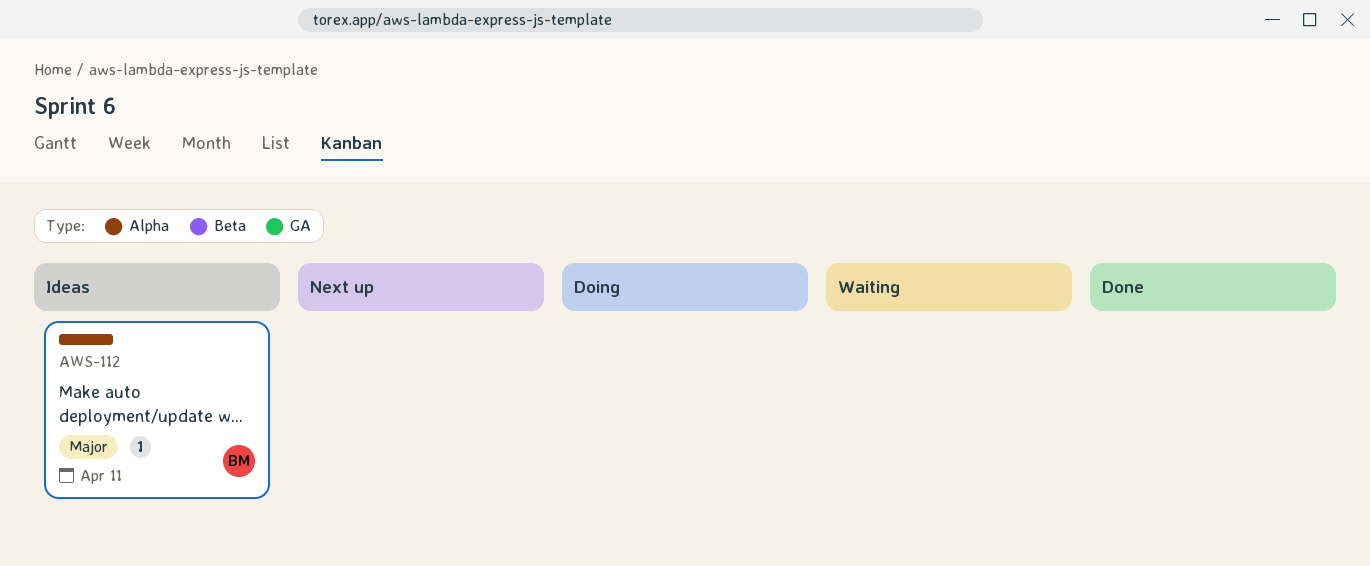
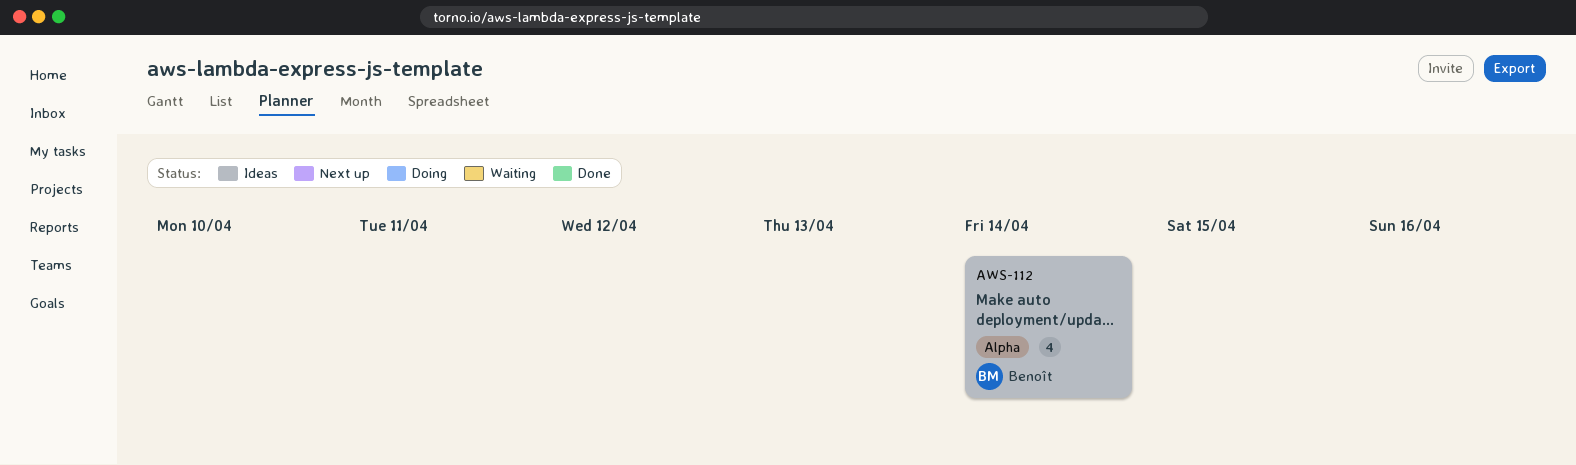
AWS-112, estimate: 1 -> 4
AWS-112, due: Apr 11 -> Apr 14

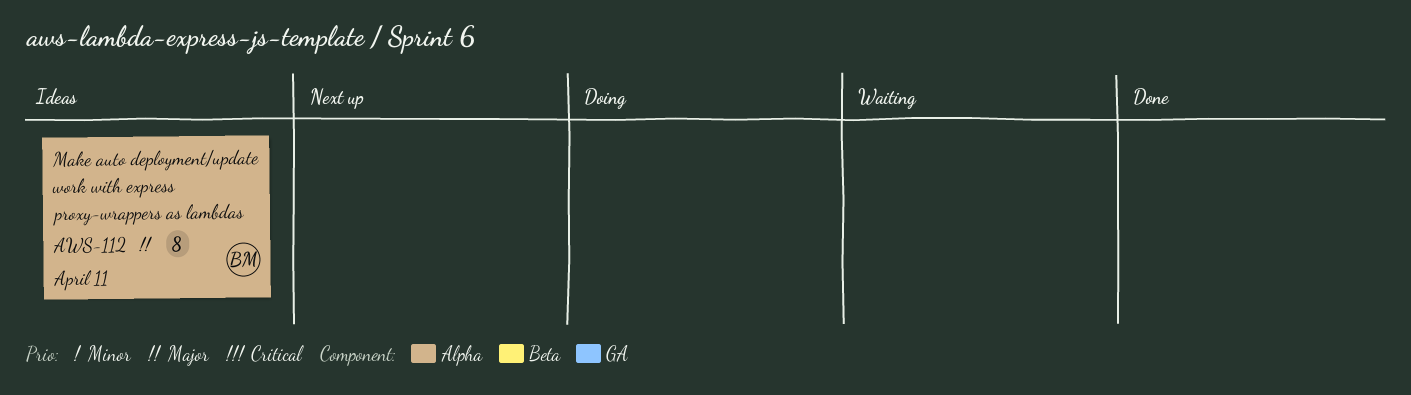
AWS-112, estimate: 4 -> 8
AWS-112, due: Apr 14 -> Apr 11

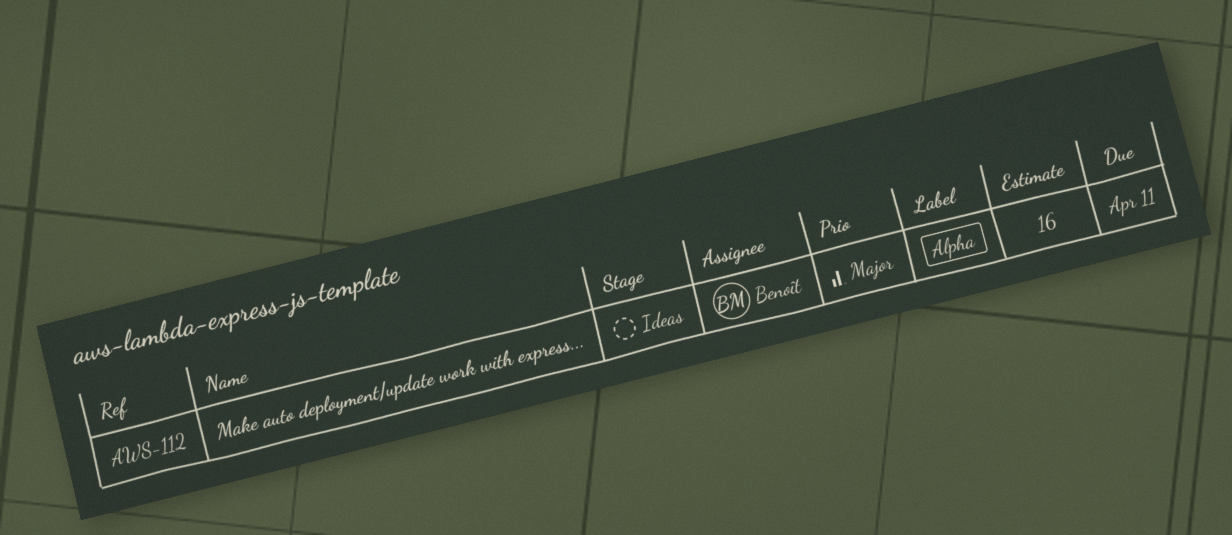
AWS-112, estimate: 8 -> 16

